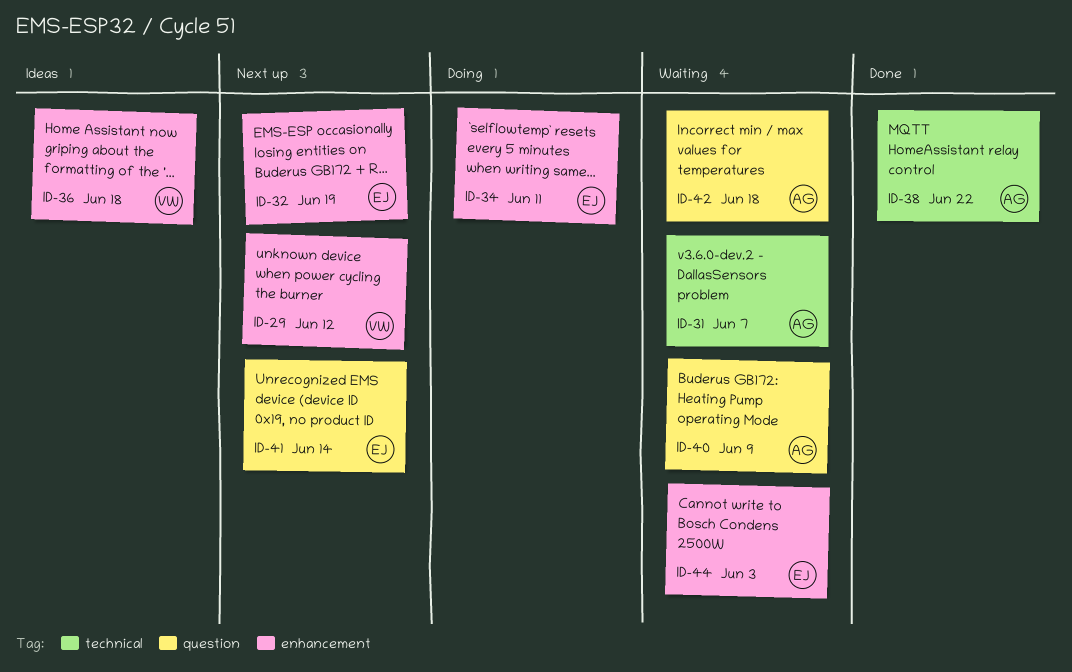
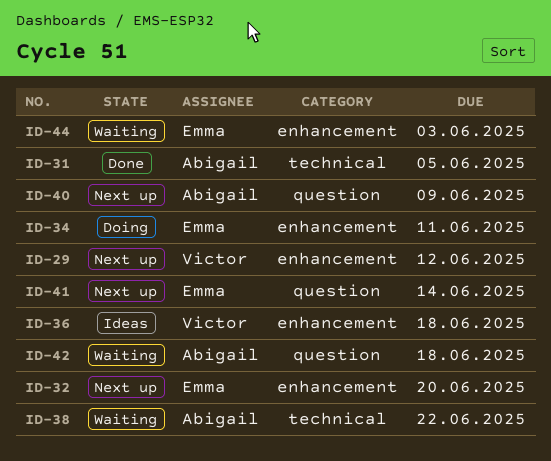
ID-31, status: Waiting -> Done
ID-31, due: Jun 7 -> Jun 5
ID-32, due: Jun 19 -> Jun 20
ID-38, status: Done -> Waiting
ID-40, status: Waiting -> Next up

